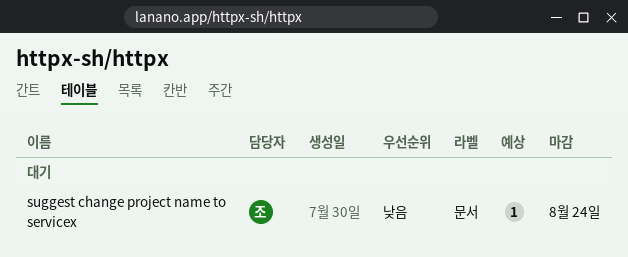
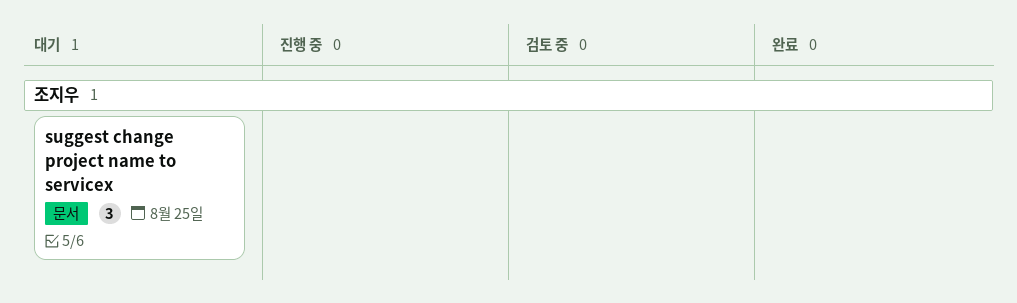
suggest change project name to servicex, estimate: 1 -> 3
suggest change project name to servicex, due: Aug 24 -> Aug 25

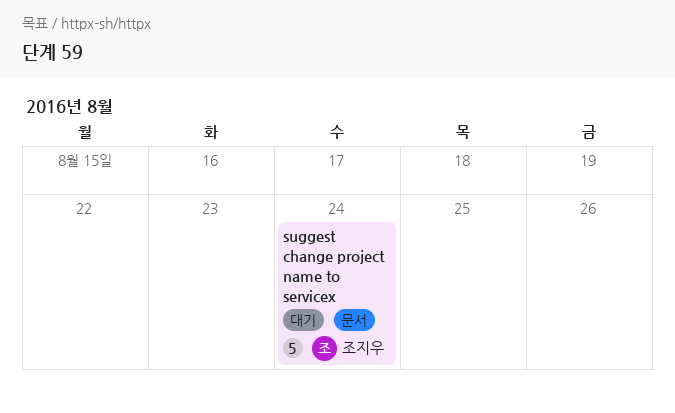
suggest change project name to servicex, estimate: 3 -> 5
suggest change project name to servicex, due: Aug 25 -> Aug 24

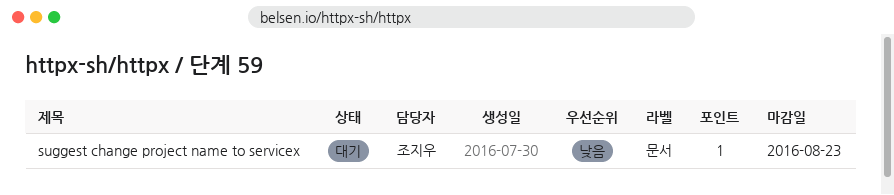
suggest change project name to servicex, estimate: 5 -> 1
suggest change project name to servicex, due: Aug 24 -> Aug 23

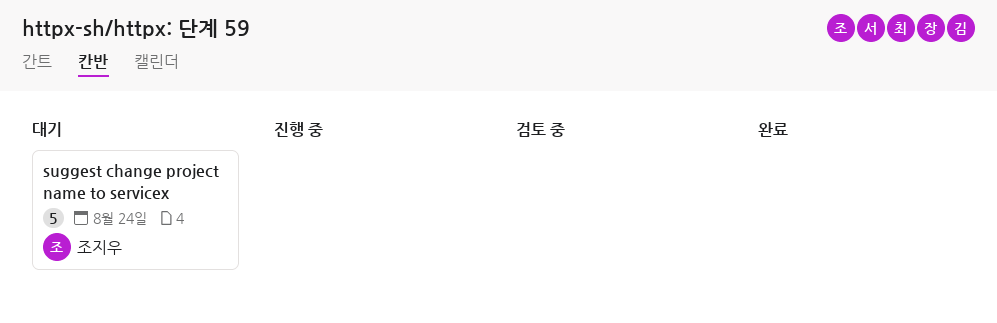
suggest change project name to servicex, estimate: 1 -> 5
suggest change project name to servicex, due: Aug 23 -> Aug 24

